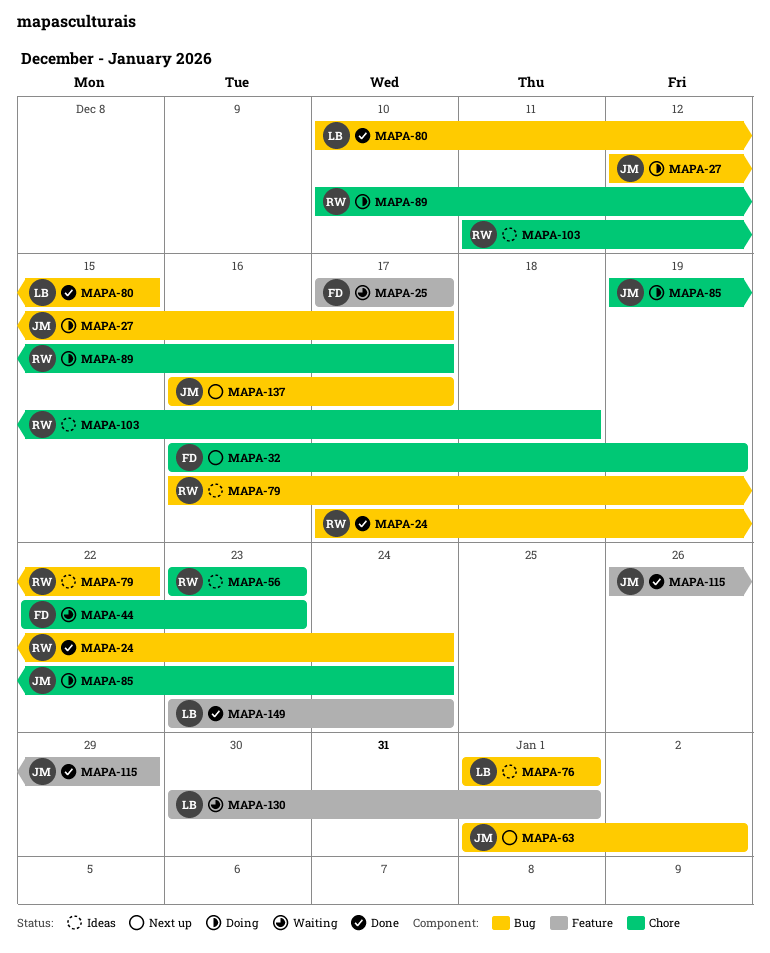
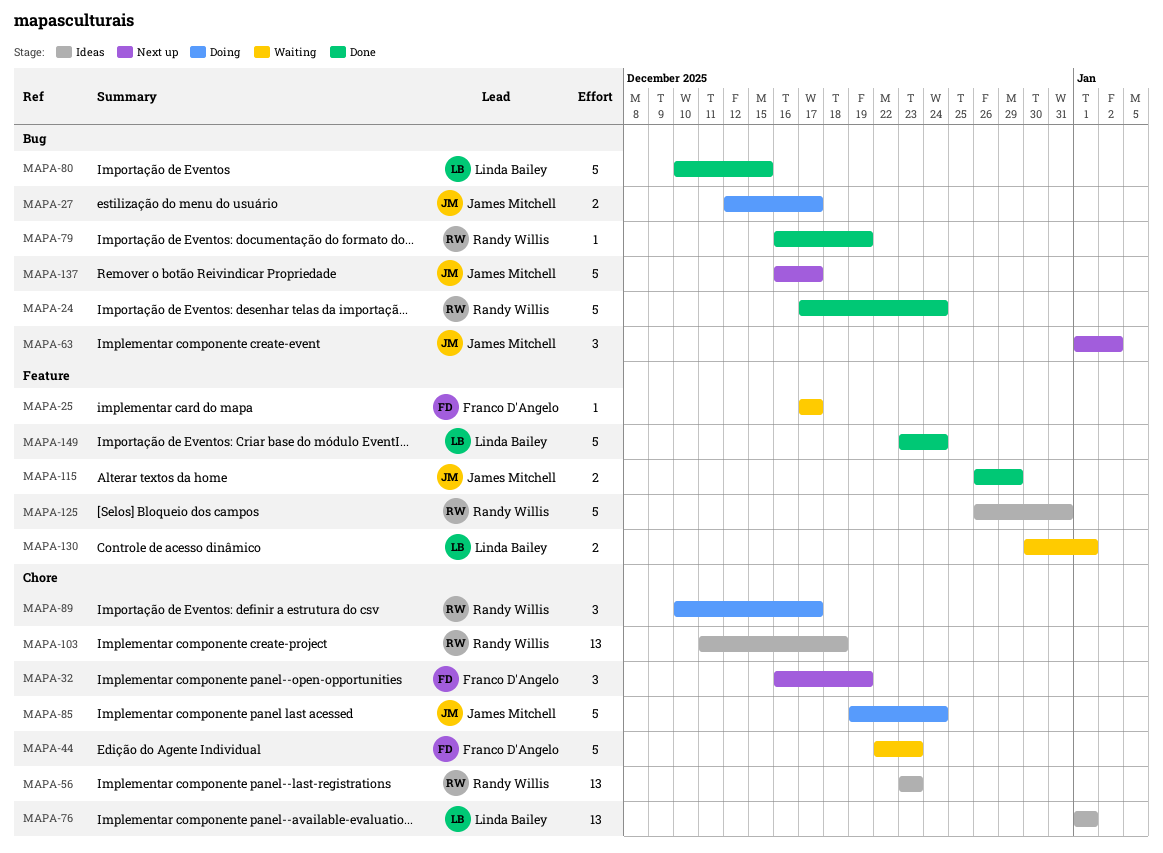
MAPA-76, label: Bug -> Chore
MAPA-79, status: Ideas -> Done
MAPA-79, due: Dec 22 -> Dec 19
MAPA-125: none -> present

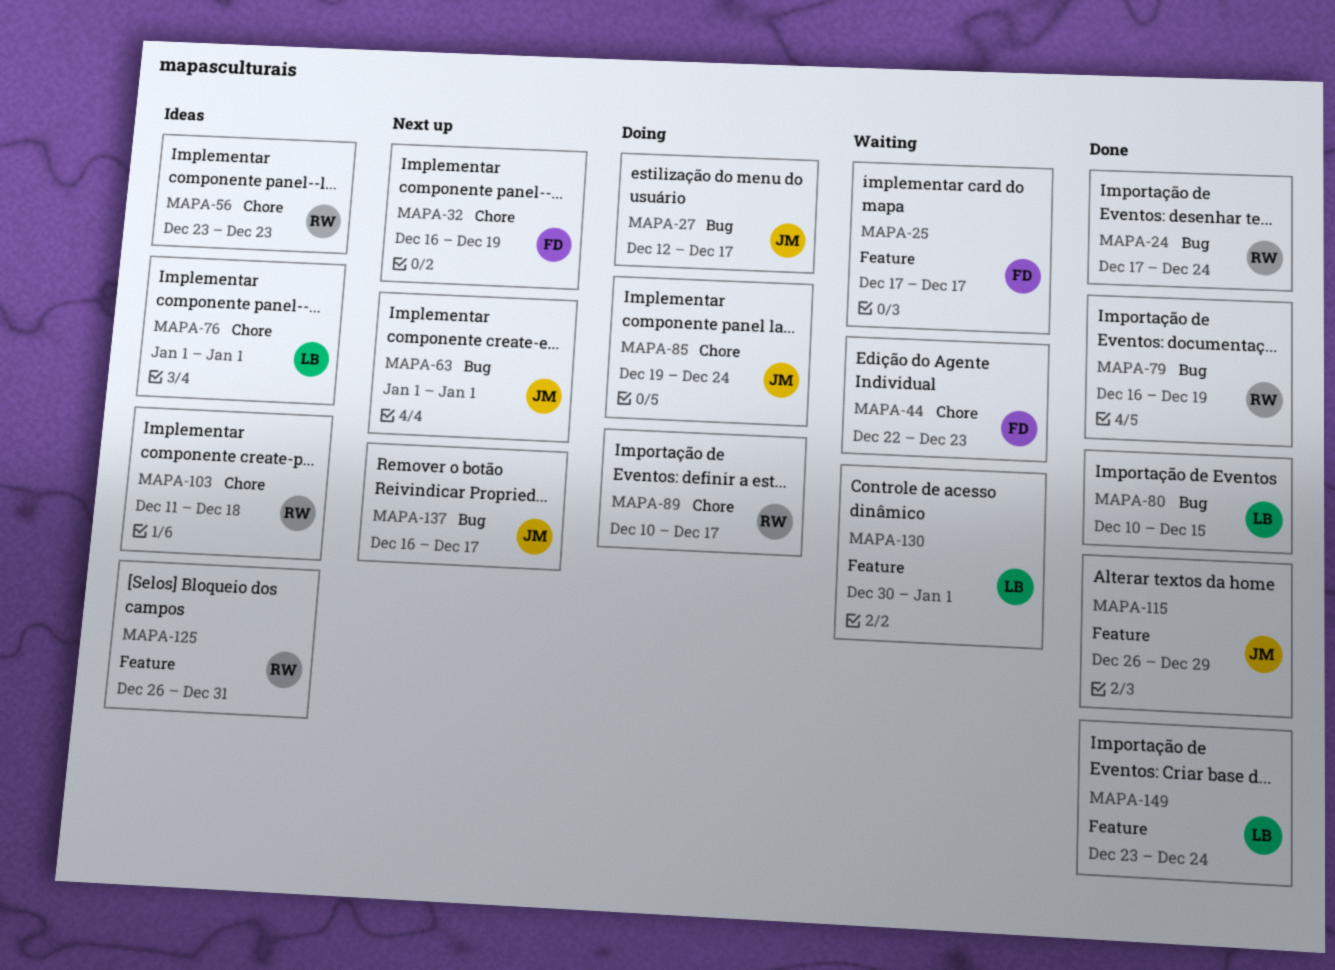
MAPA-63, due: Jan 2 -> Jan 1

